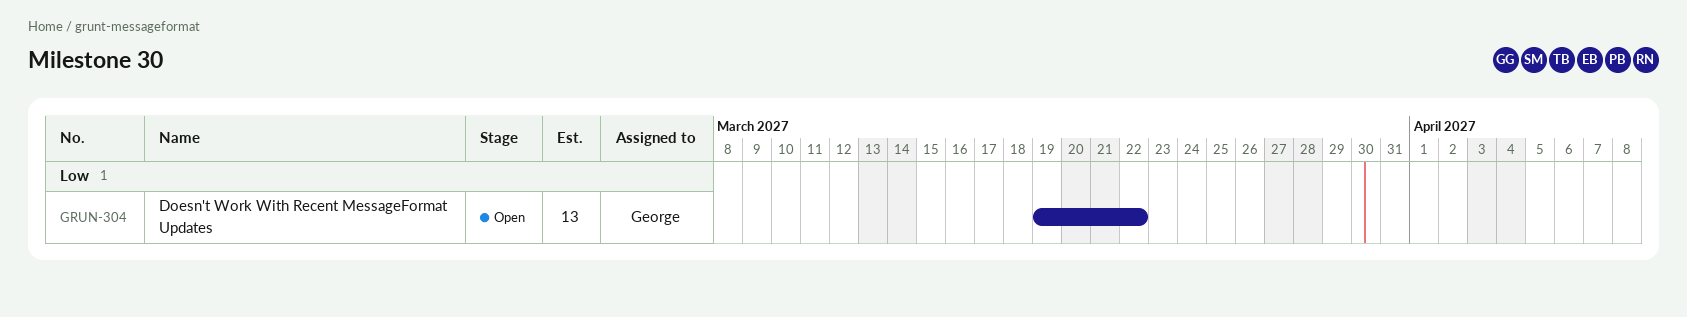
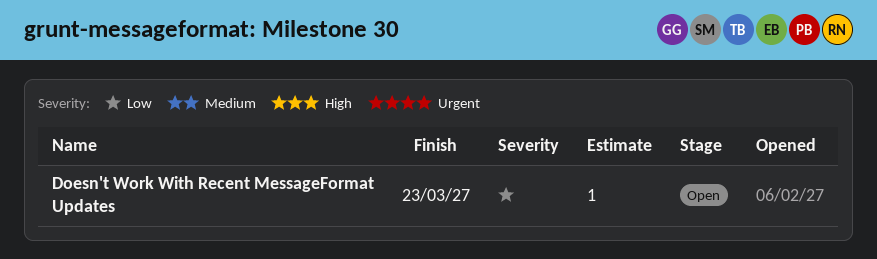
Doesn't Work With Recent MessageFormat Updates, estimate: 13 -> 1
Doesn't Work With Recent MessageFormat Updates, due: Mar 22 -> Mar 23

